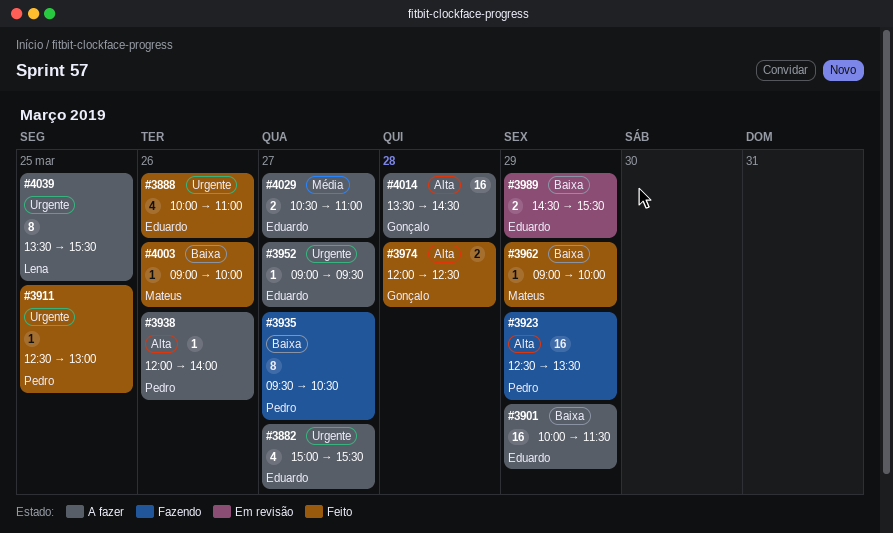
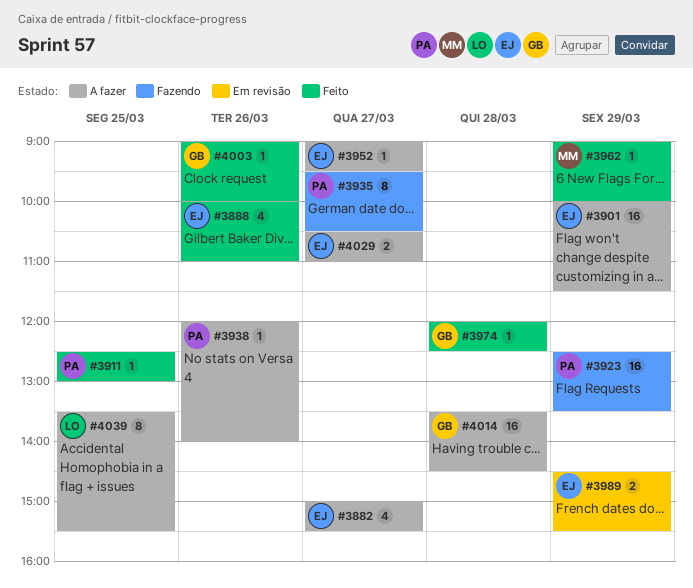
#3974, estimate: 2 -> 1
#4003, owner: Mateus -> Gonçalo

